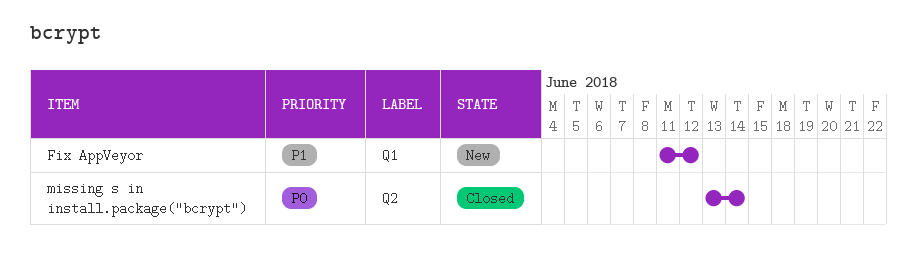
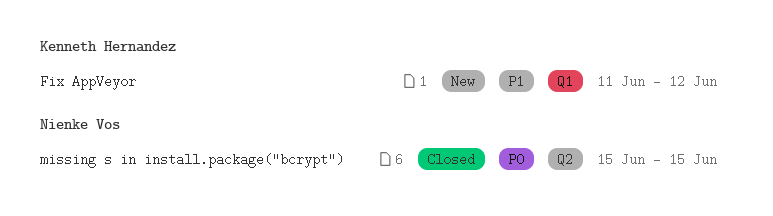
missing s in install.package("bcrypt"), start: Jun 13 -> Jun 15
missing s in install.package("bcrypt"), due: Jun 14 -> Jun 15

